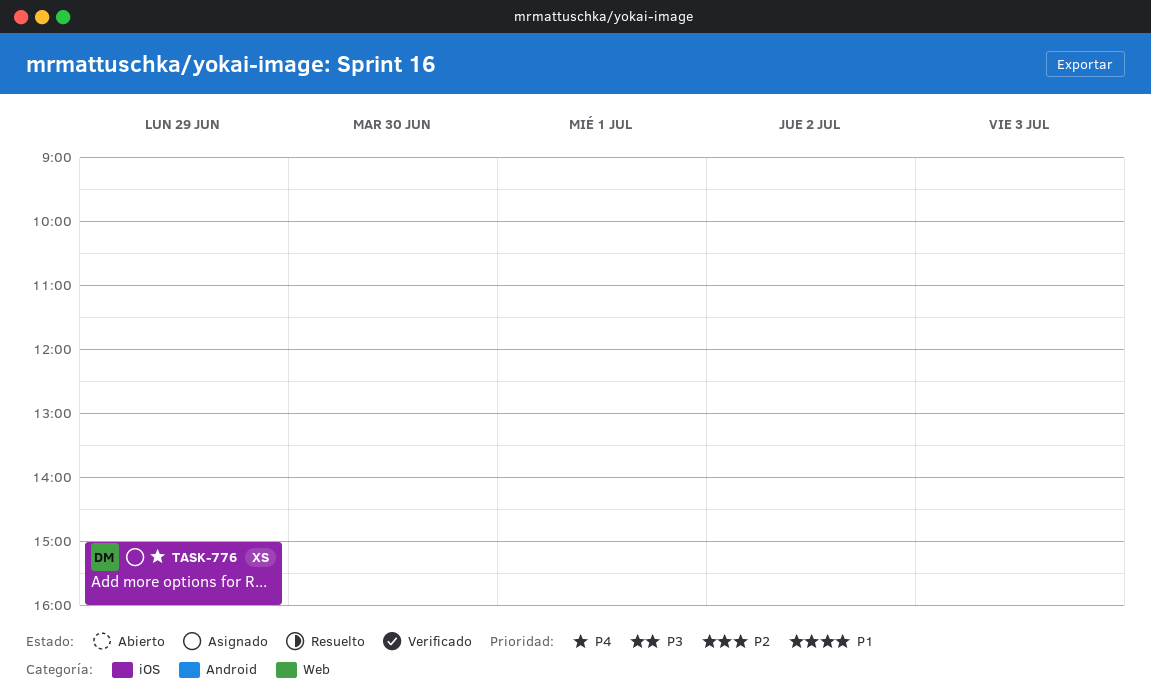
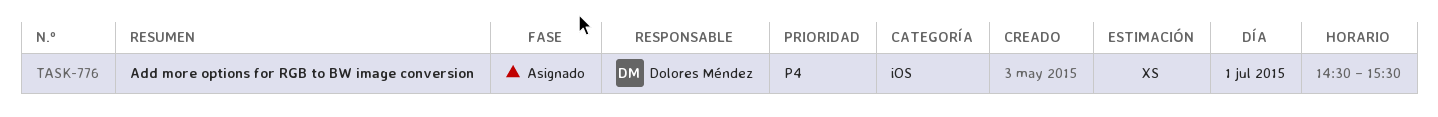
TASK-776, day: Jun 29 -> Jul 1
TASK-776, begins: 15:00 -> 14:30
TASK-776, ends: 16:00 -> 15:30

